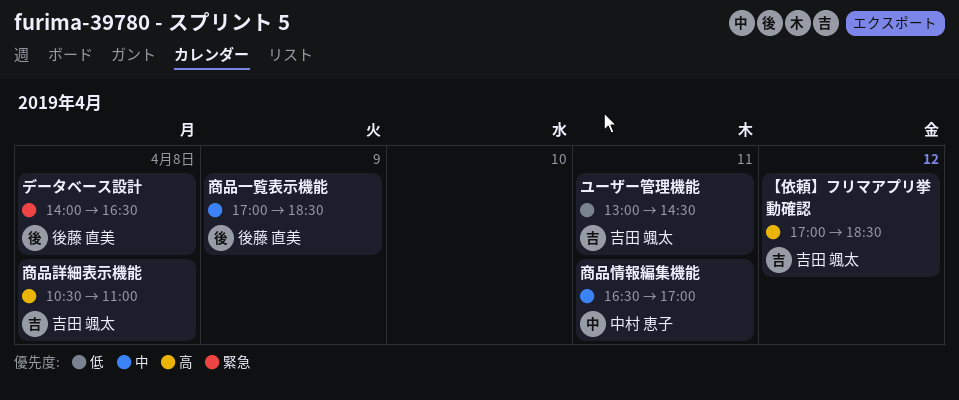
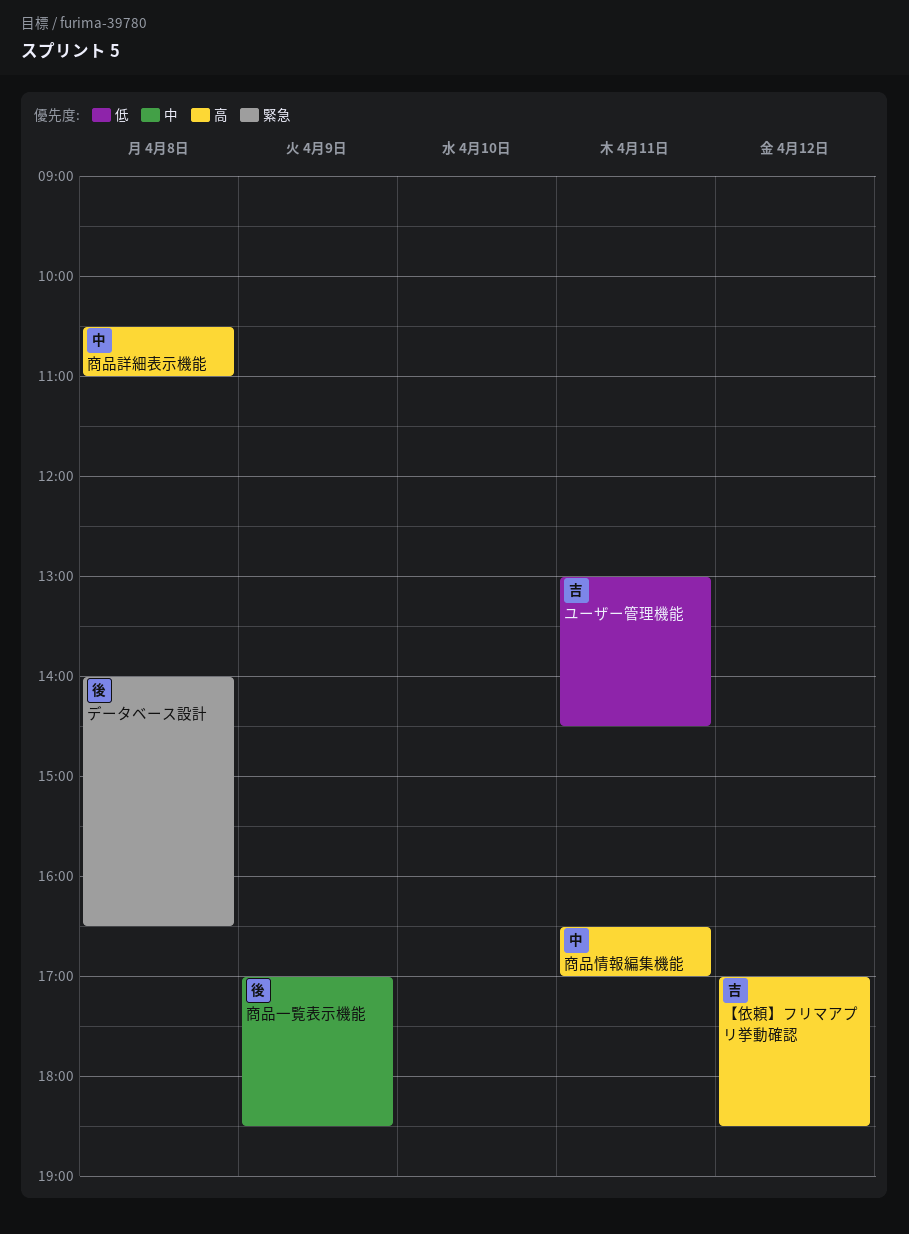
商品情報編集機能, priority: 中 -> 高
商品詳細表示機能, owner: 吉田 颯太 -> 中村 恵子

